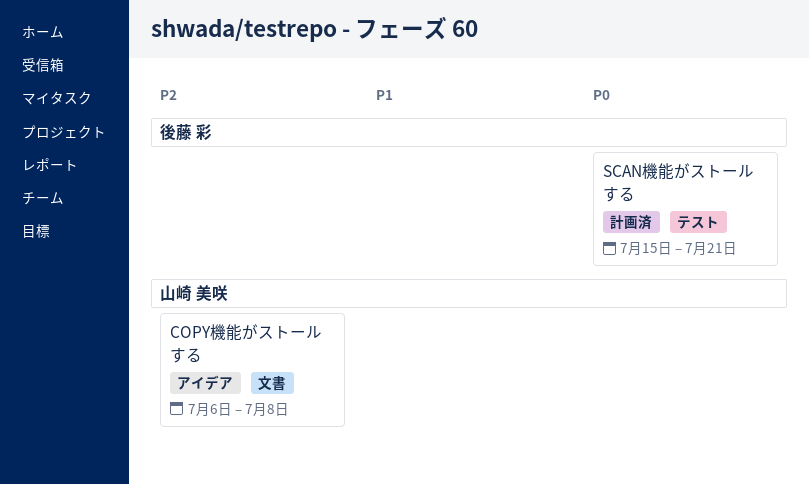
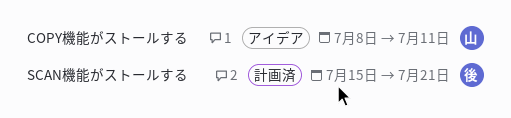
COPY機能がストールする, start: Jul 6 -> Jul 8
COPY機能がストールする, due: Jul 8 -> Jul 11

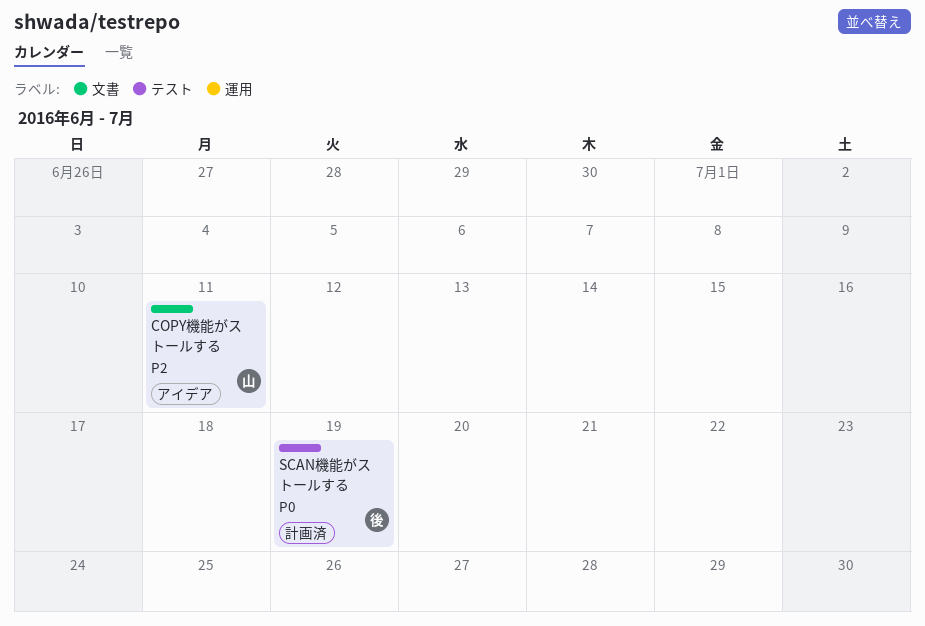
SCAN機能がストールする, due: Jul 21 -> Jul 19

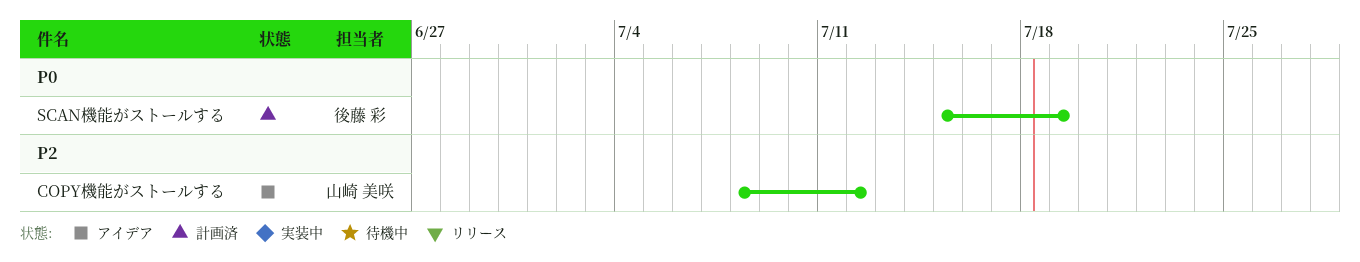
COPY機能がストールする, due: Jul 11 -> Jul 12

